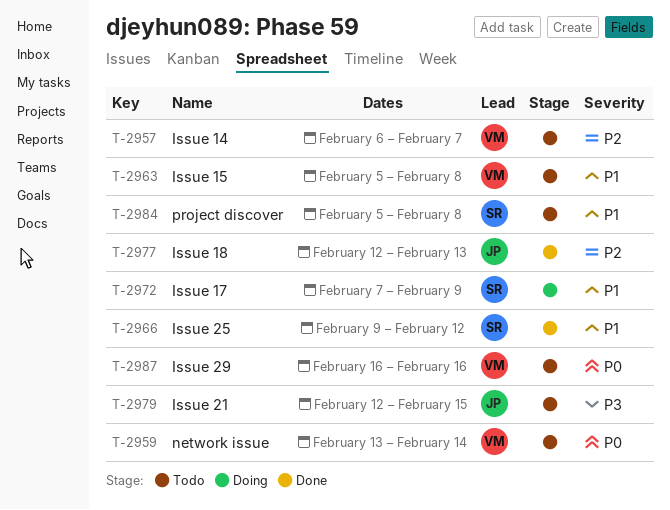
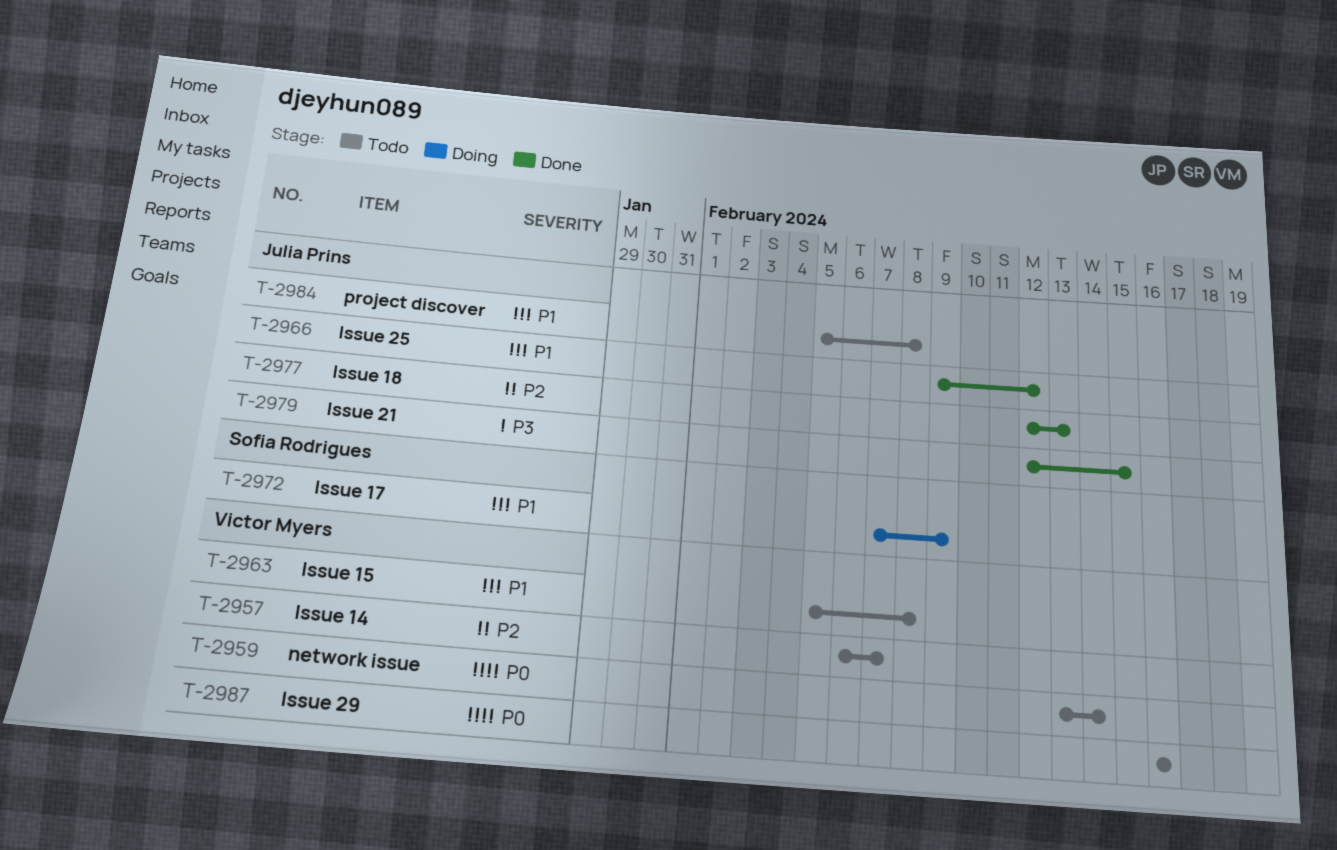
T-2966, owner: Sofia Rodrigues -> Julia Prins
T-2979, status: Todo -> Done
T-2984, owner: Sofia Rodrigues -> Julia Prins

